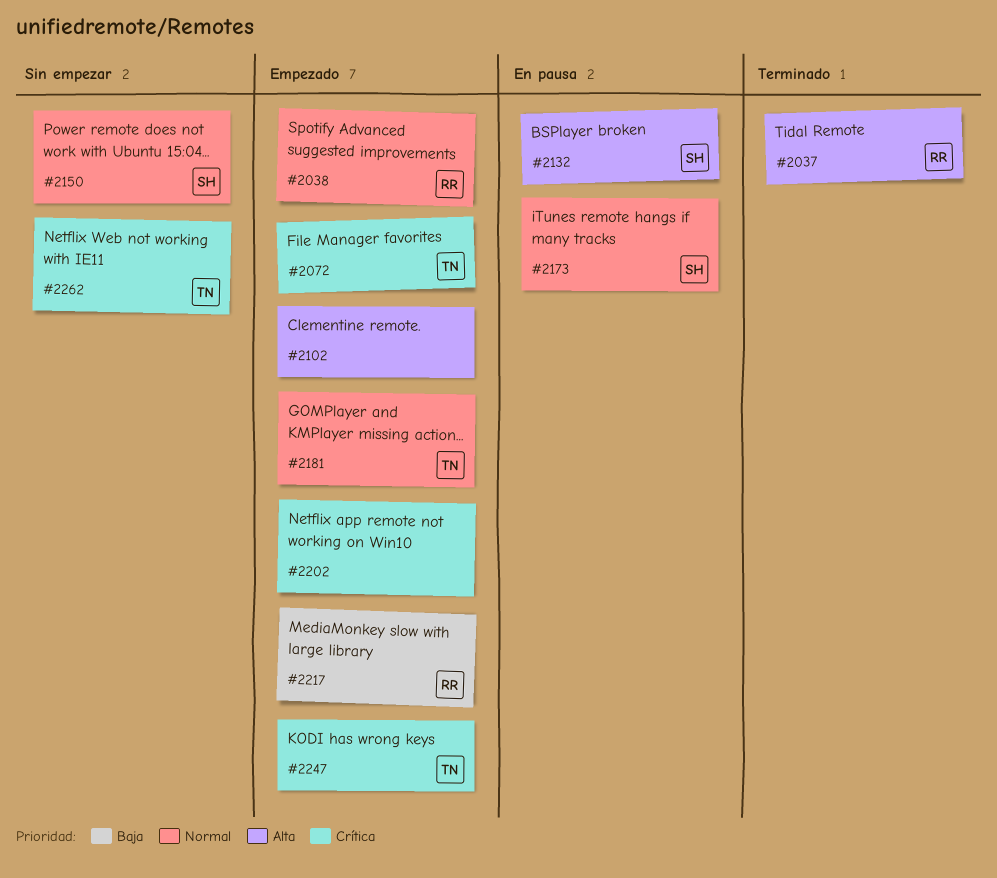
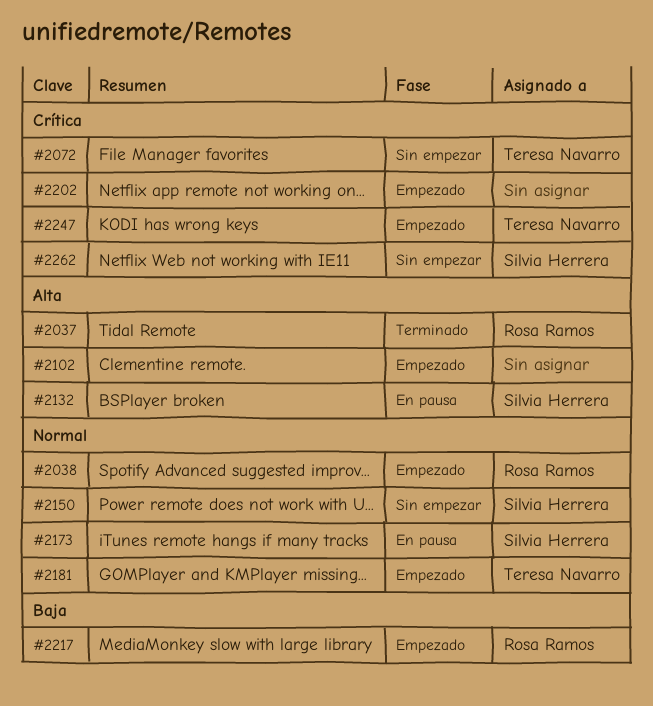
#2072, status: Empezado -> Sin empezar
#2262, owner: Teresa Navarro -> Silvia Herrera

